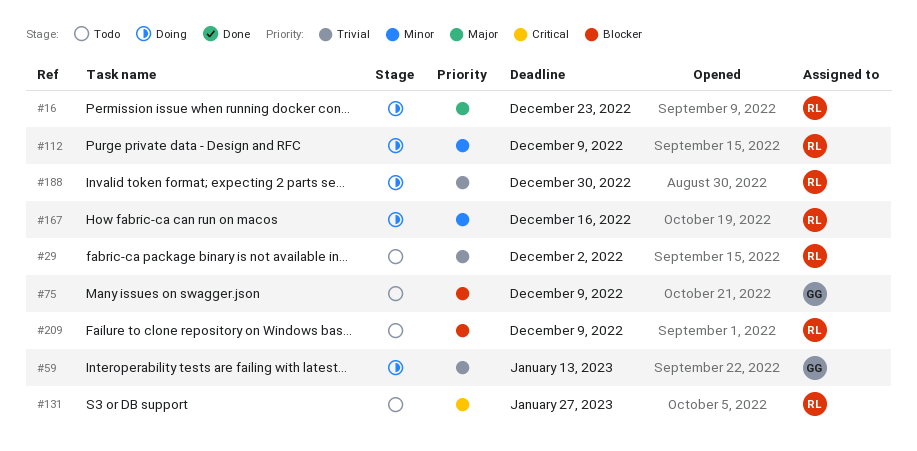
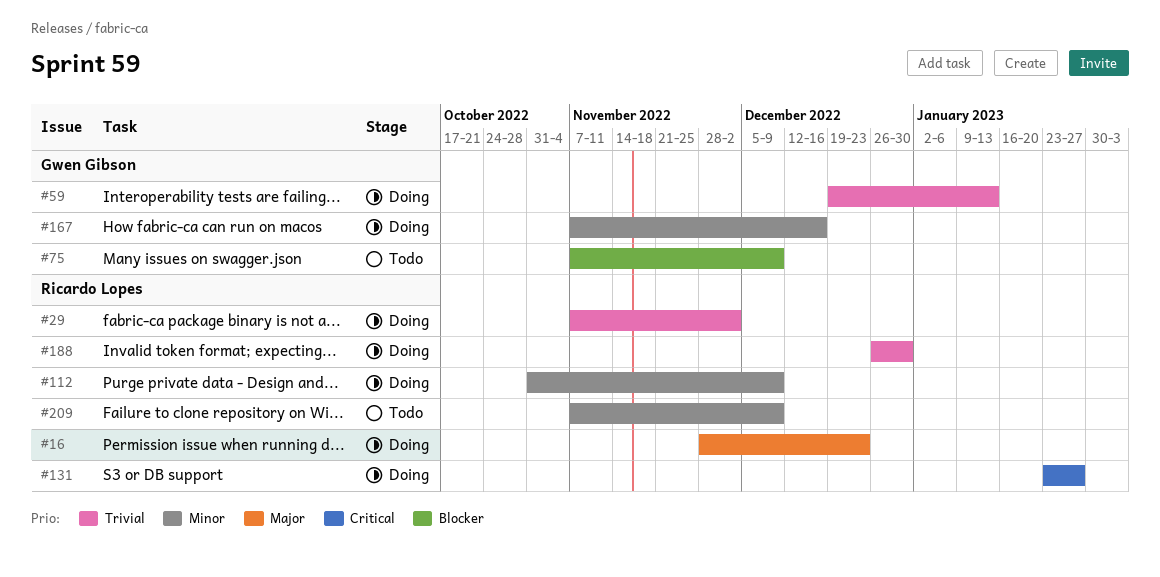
#29, status: Todo -> Doing
#131, status: Todo -> Doing
#167, owner: Ricardo Lopes -> Gwen Gibson
#209, priority: Blocker -> Minor

